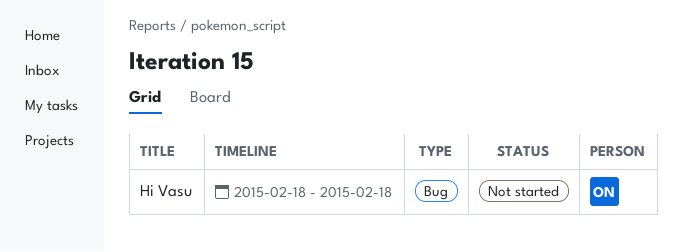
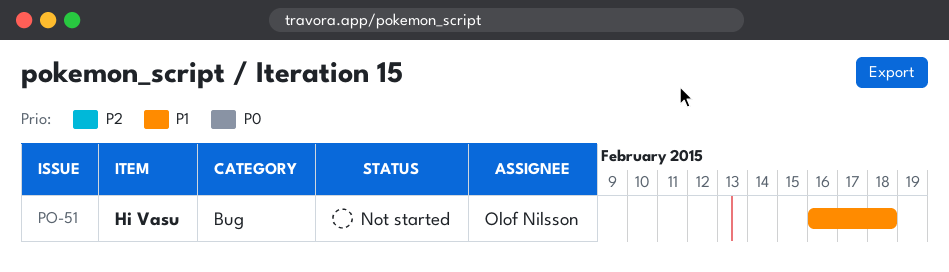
Hi Vasu, start: Feb 18 -> Feb 16

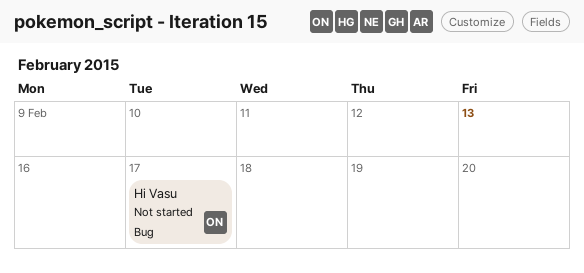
Hi Vasu, due: Feb 18 -> Feb 17

